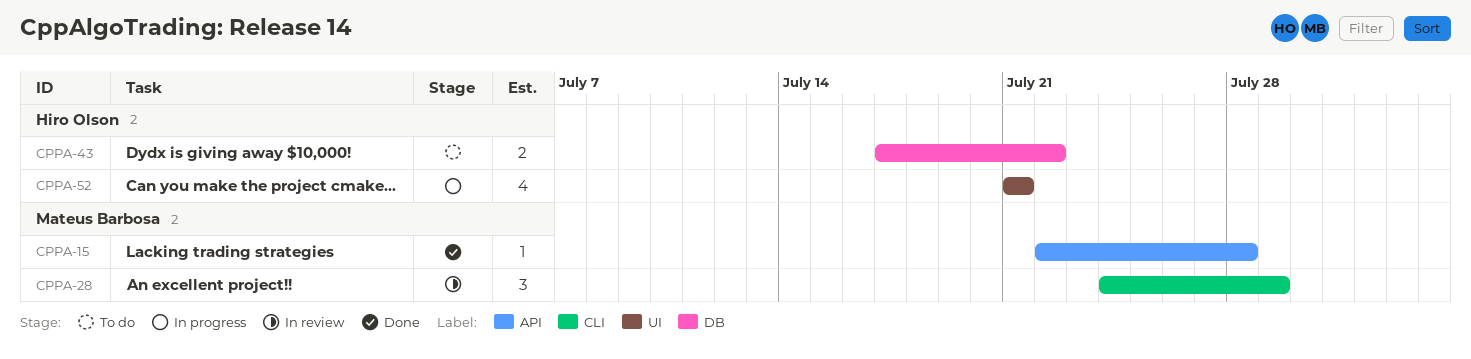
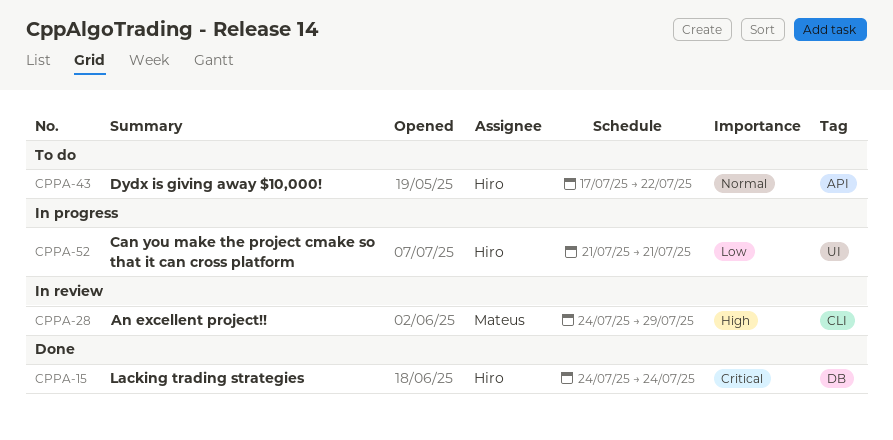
CPPA-15, owner: Mateus Barbosa -> Hiro Olson
CPPA-15, label: API -> DB
CPPA-15, start: Jul 22 -> Jul 24
CPPA-15, due: Jul 28 -> Jul 24
CPPA-43, label: DB -> API

